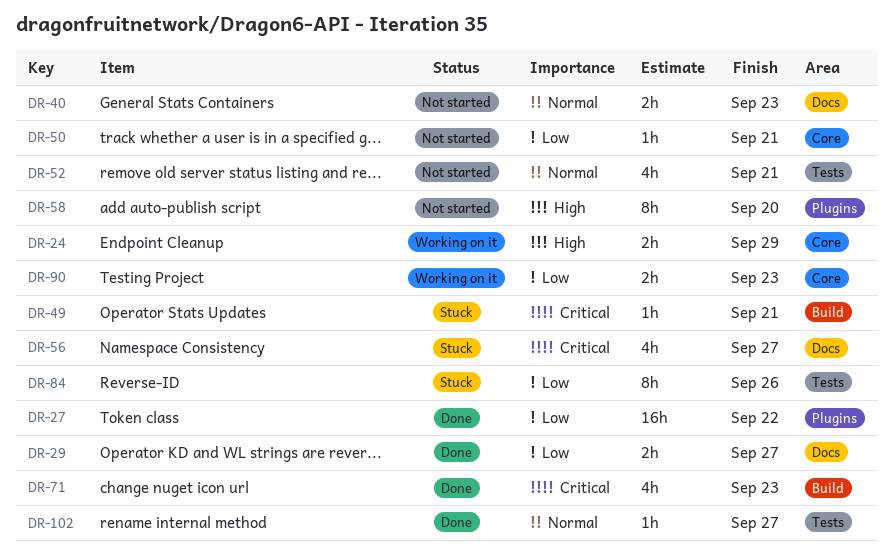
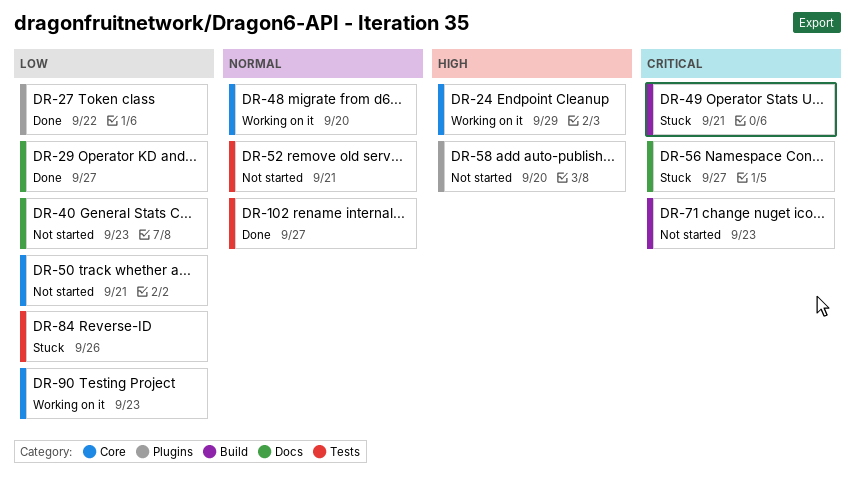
DR-40, priority: Normal -> Low
DR-48: none -> present
DR-71, status: Done -> Not started

